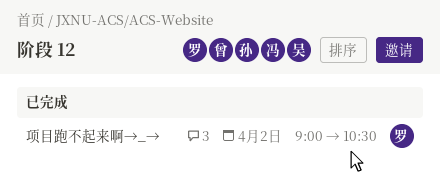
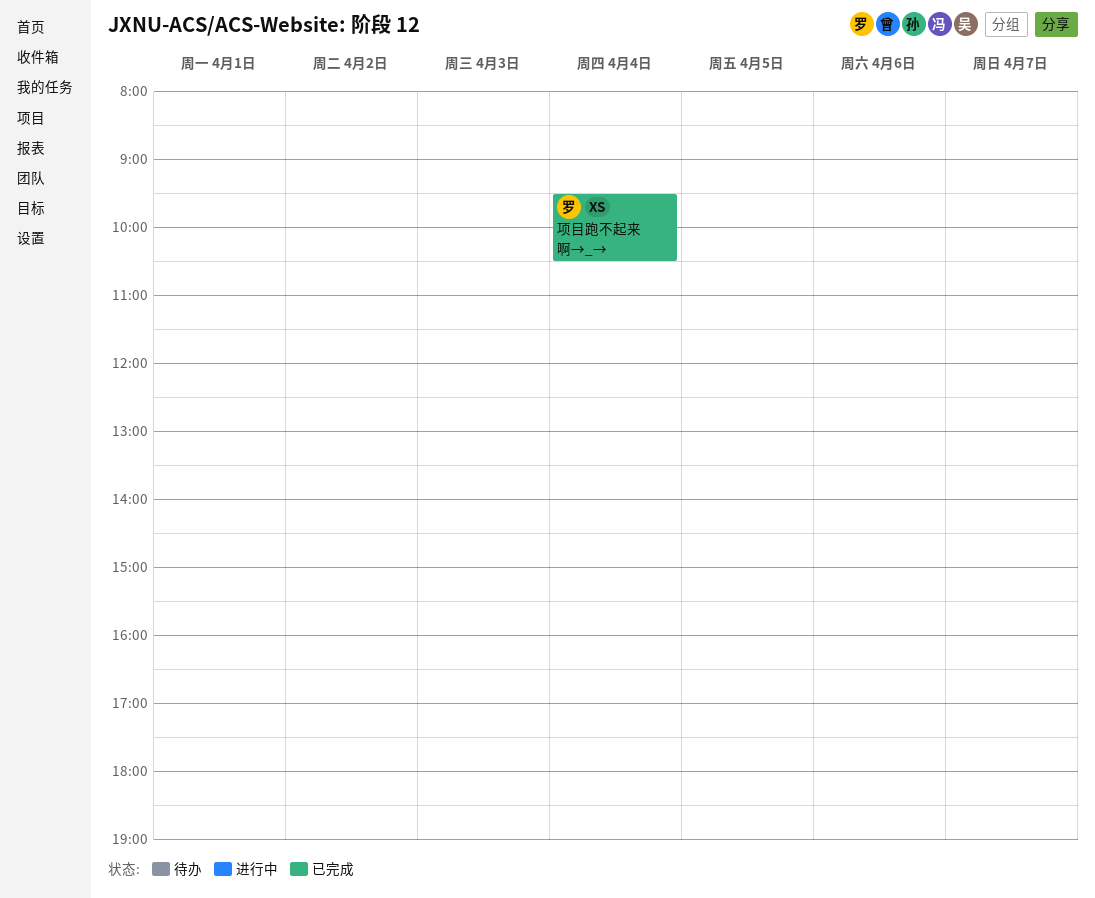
项目跑不起来啊→_→, day: Apr 2 -> Apr 4
项目跑不起来啊→_→, begins: 09:00 -> 09:30

